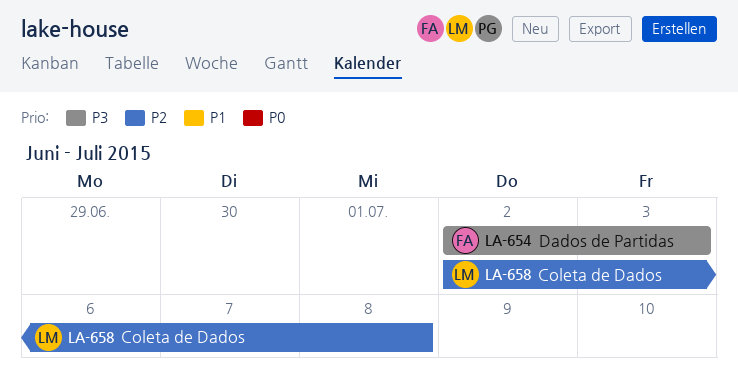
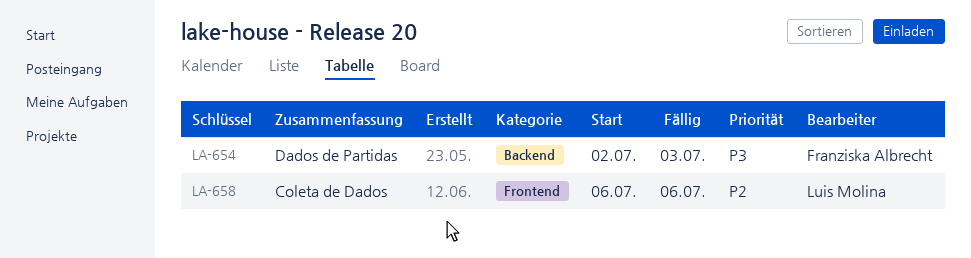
LA-658, start: Jul 2 -> Jul 6
LA-658, due: Jul 8 -> Jul 6

